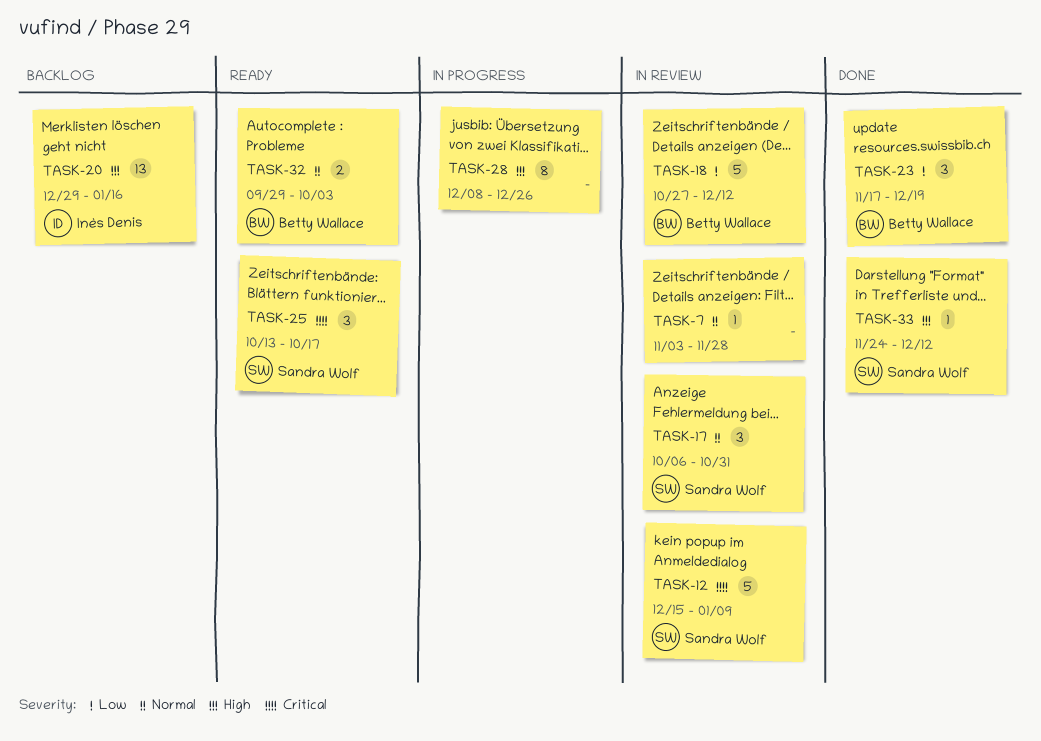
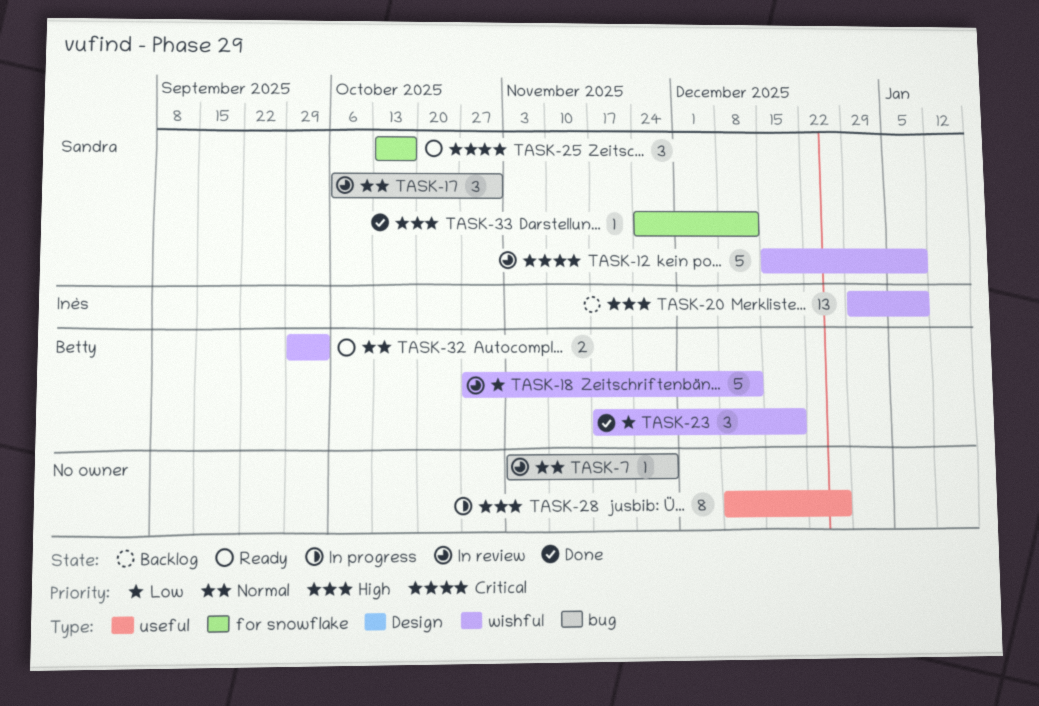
TASK-20, due: Jan 16 -> Jan 9

